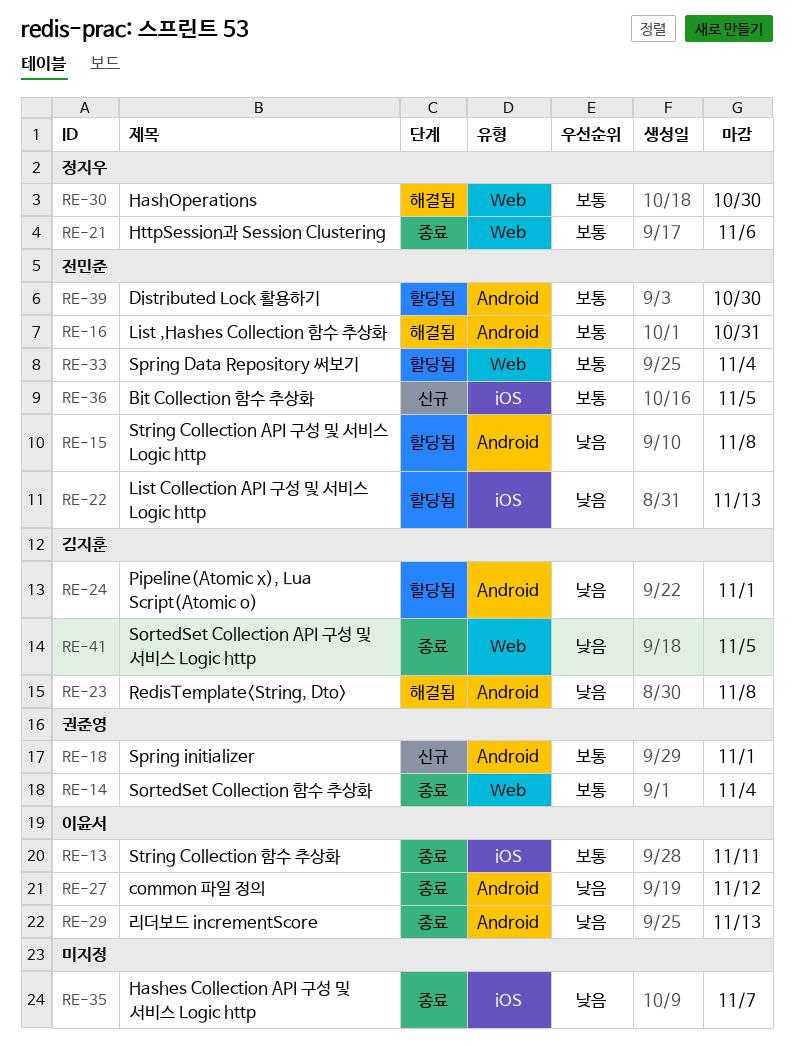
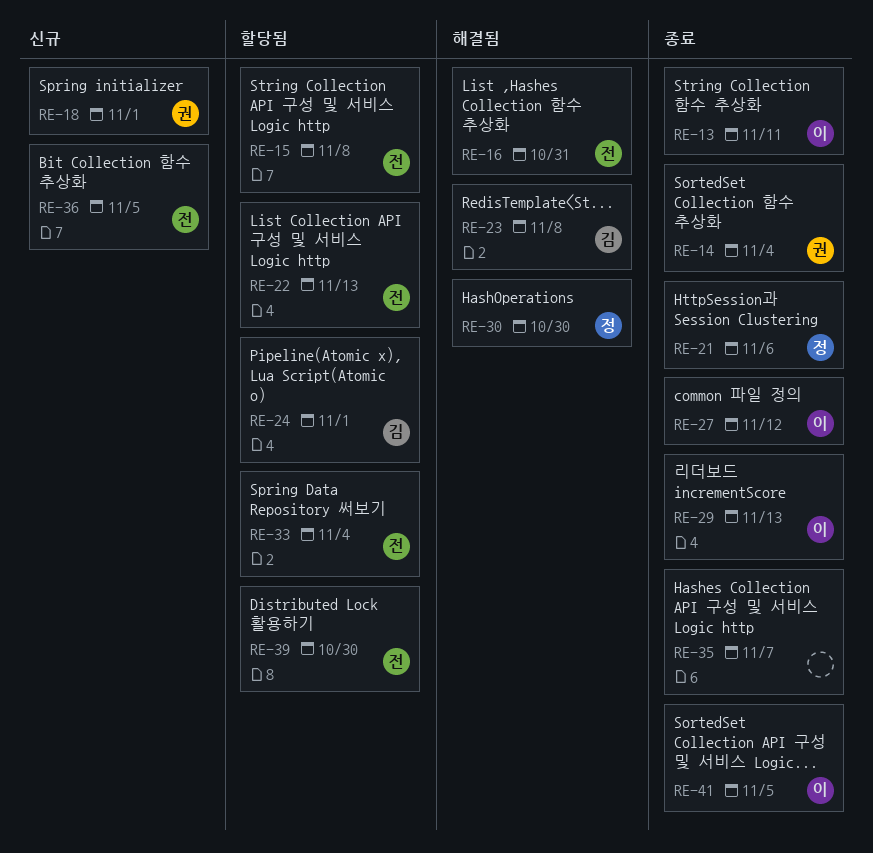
RE-41, owner: 김지훈 -> 이윤서

